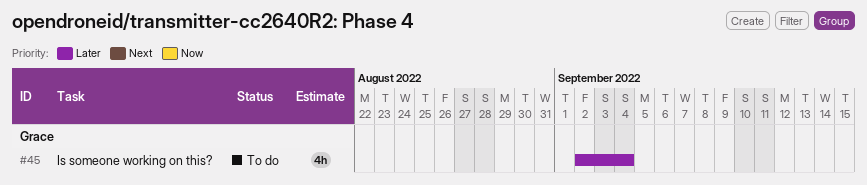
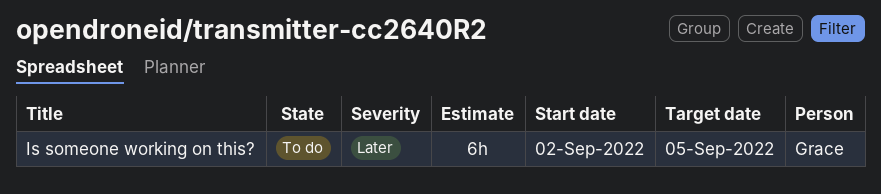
Is someone working on this?, estimate: 4h -> 6h
Is someone working on this?, due: Sep 4 -> Sep 5

